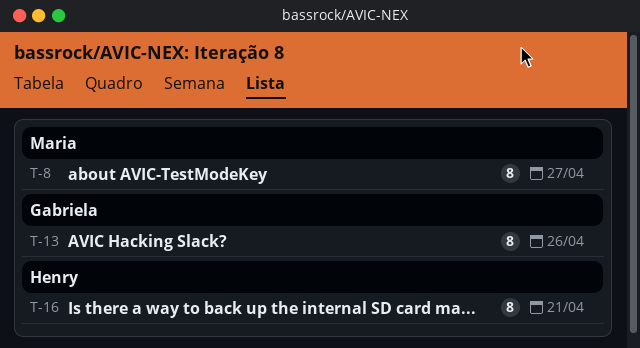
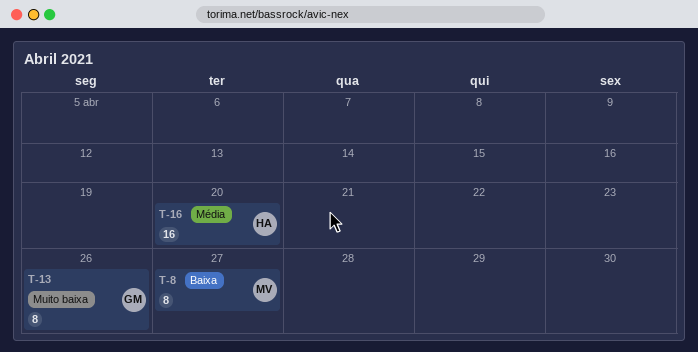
T-16, estimate: 8 -> 16
T-16, due: Apr 21 -> Apr 20

